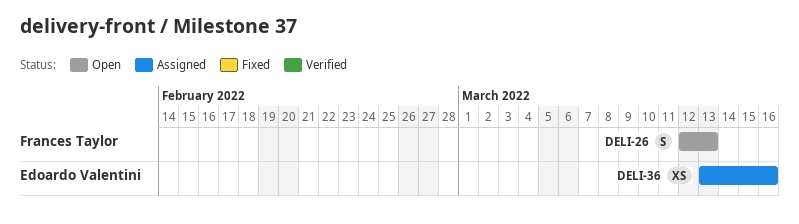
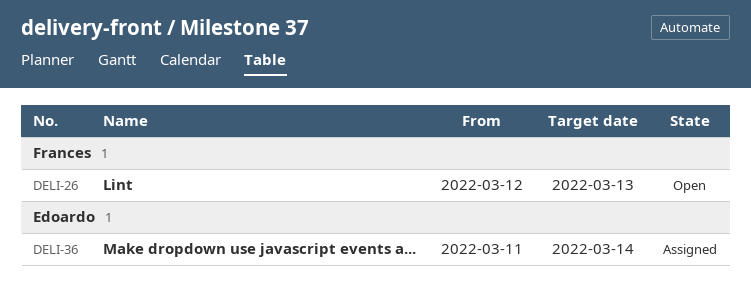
DELI-36, start: Mar 13 -> Mar 11
DELI-36, due: Mar 16 -> Mar 14

